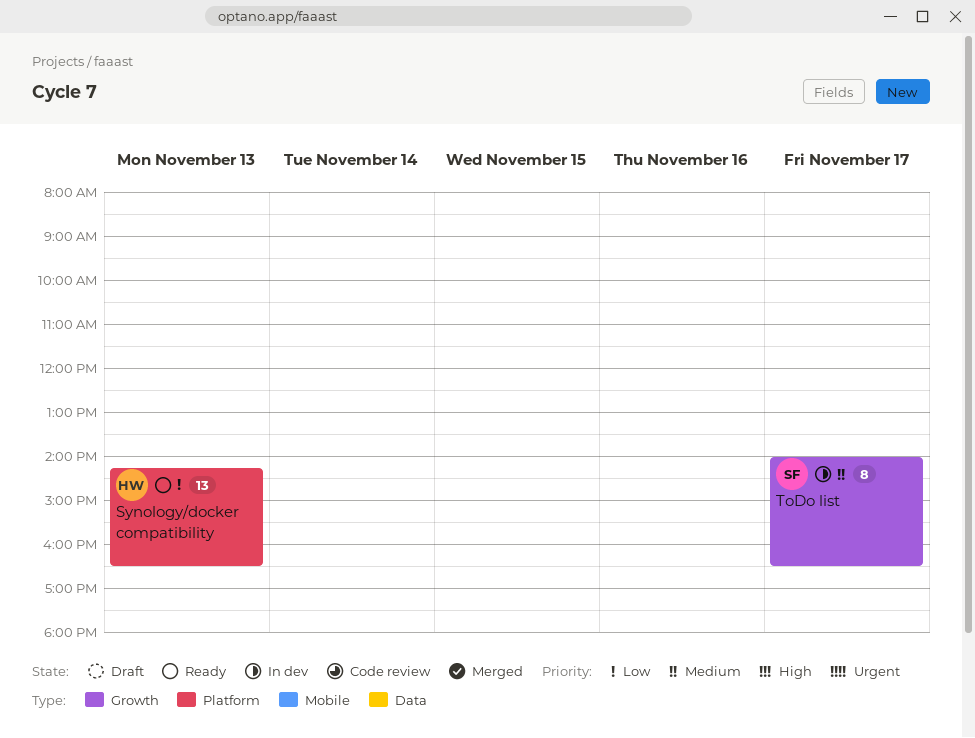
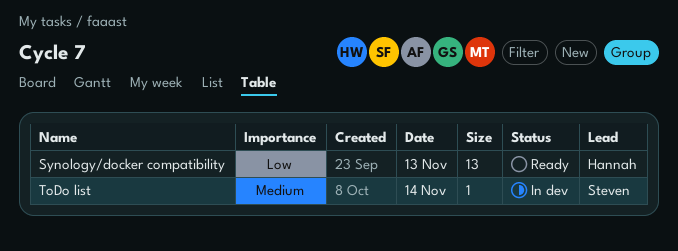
ToDo list, estimate: 8 -> 1
ToDo list, day: Nov 17 -> Nov 14

